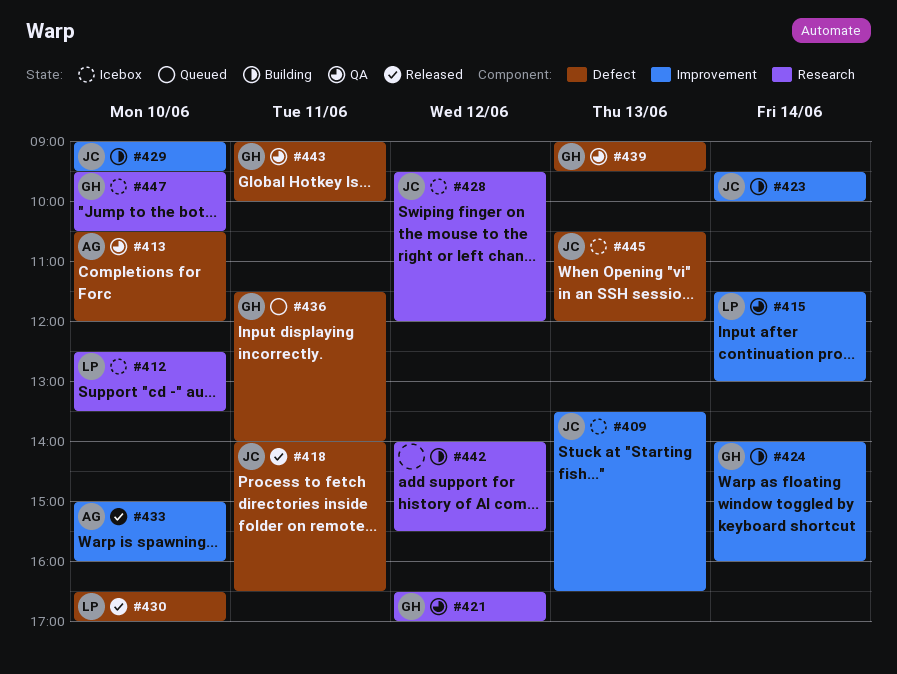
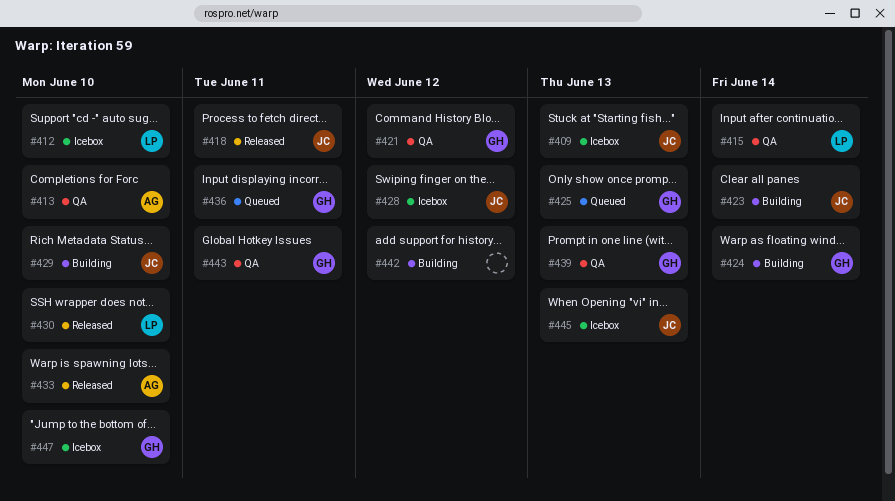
#425: none -> present

